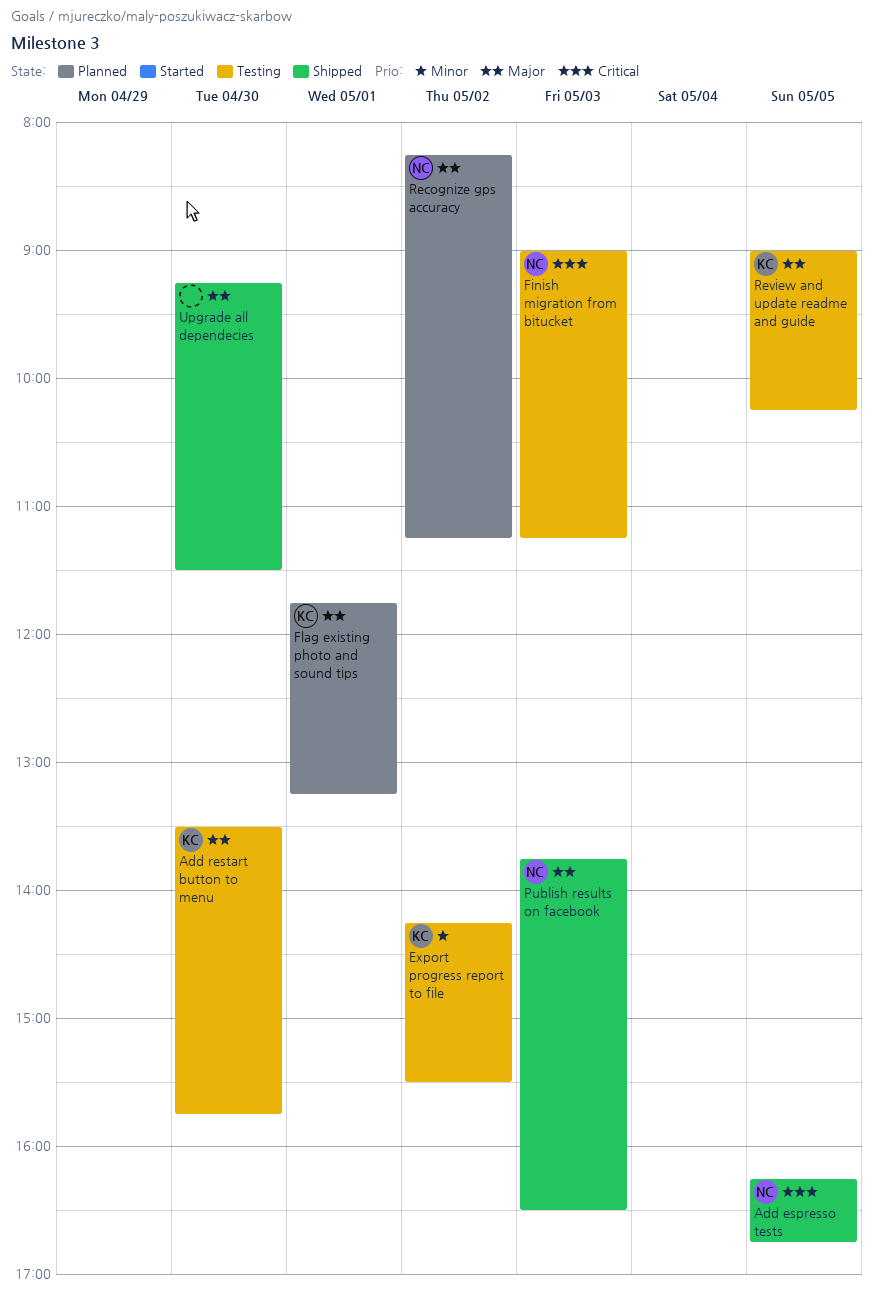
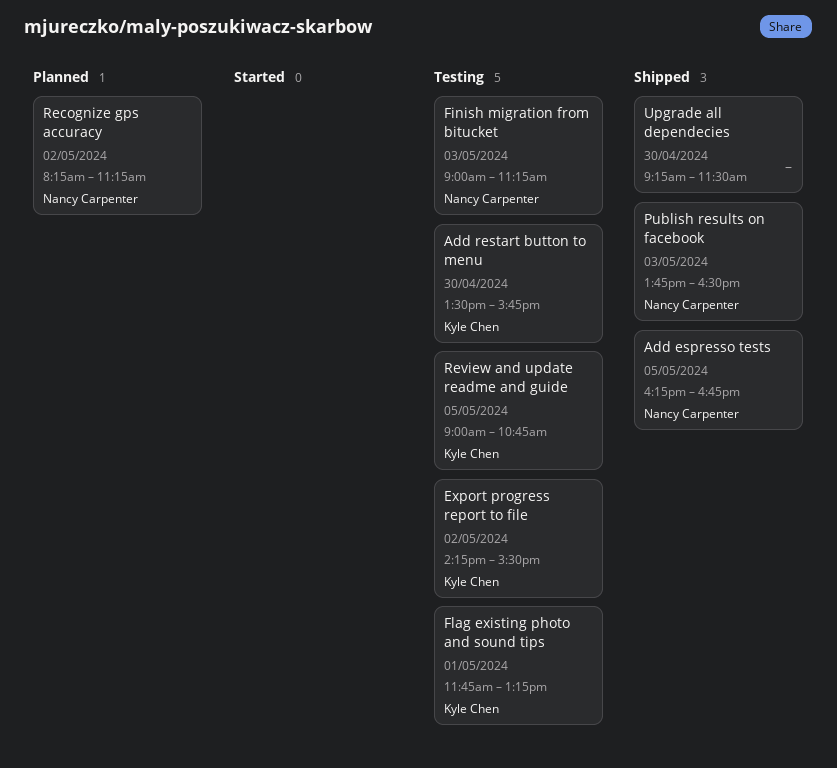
Flag existing photo and sound tips, status: Planned -> Testing
Review and update readme and guide, ends: 10:15 -> 10:45

